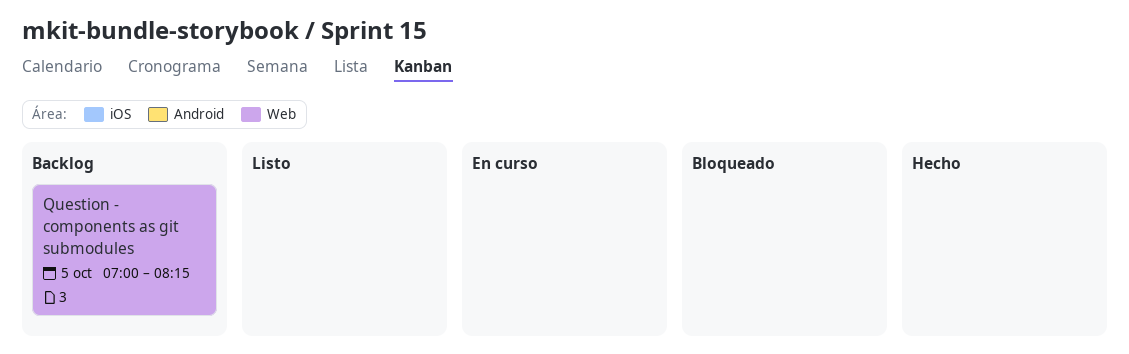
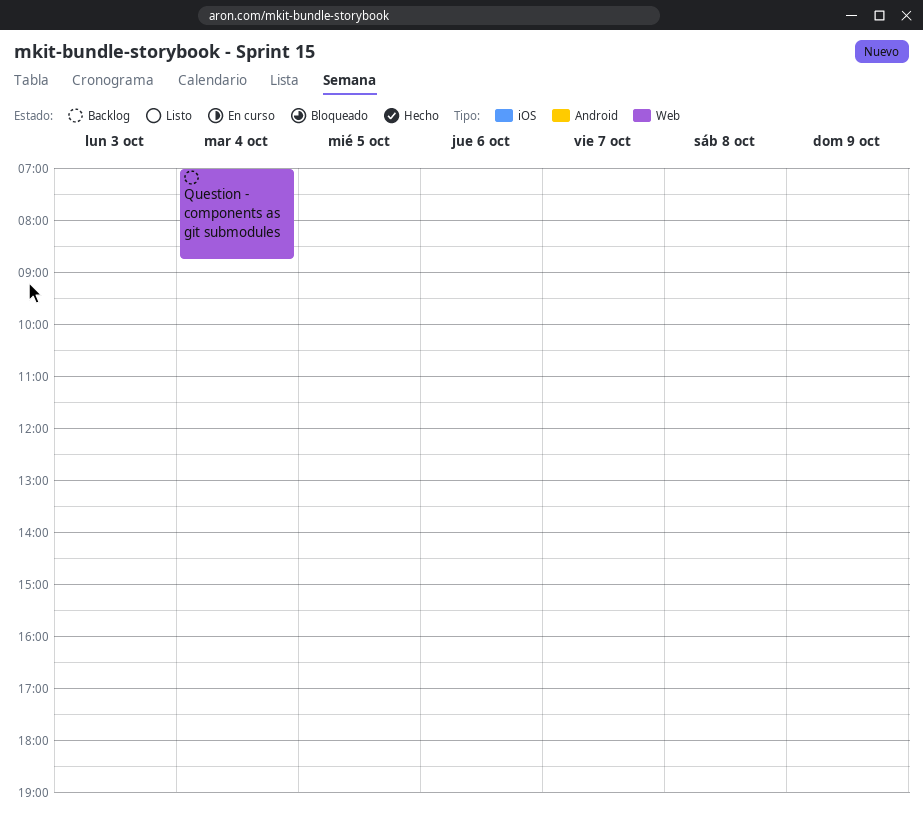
Question - components as git submodules, day: Oct 5 -> Oct 4
Question - components as git submodules, ends: 08:15 -> 08:45

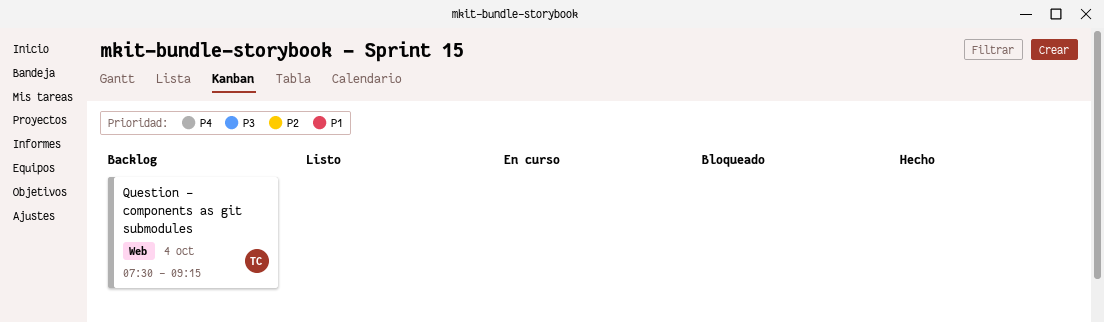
Question - components as git submodules, begins: 07:00 -> 07:30
Question - components as git submodules, ends: 08:45 -> 09:15

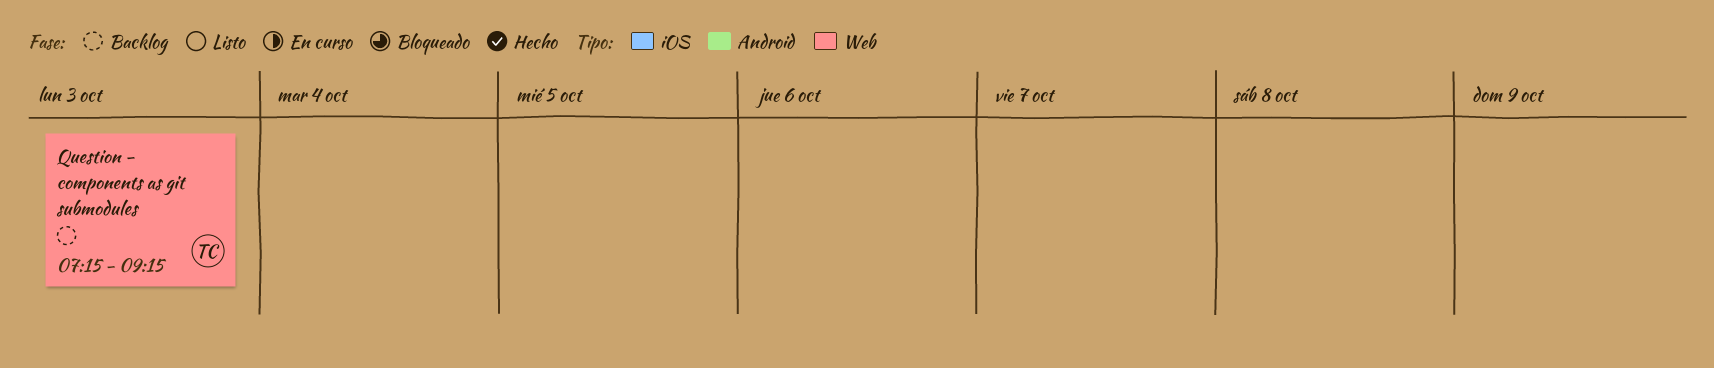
Question - components as git submodules, day: Oct 4 -> Oct 3
Question - components as git submodules, begins: 07:30 -> 07:15

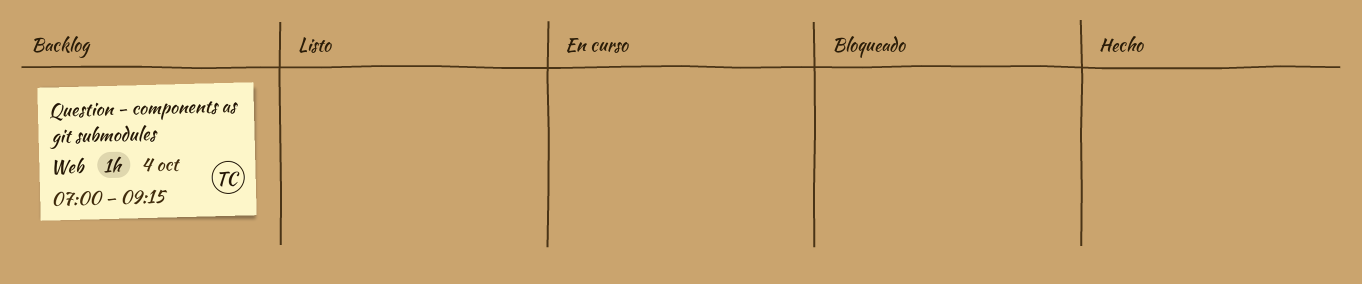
Question - components as git submodules, day: Oct 3 -> Oct 4
Question - components as git submodules, begins: 07:15 -> 07:00

